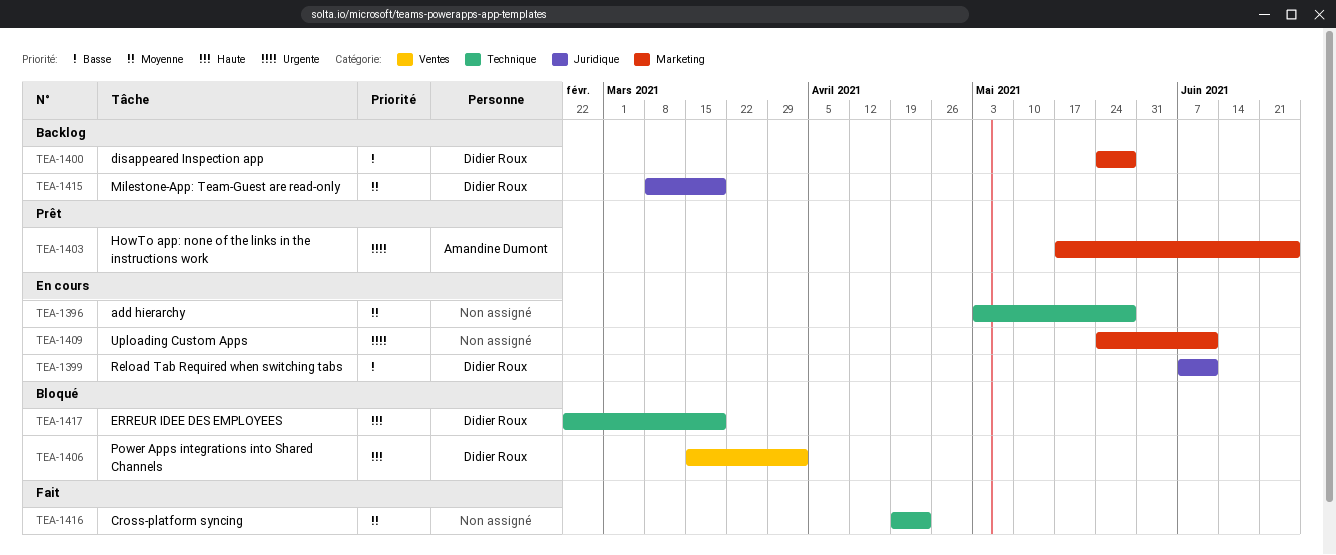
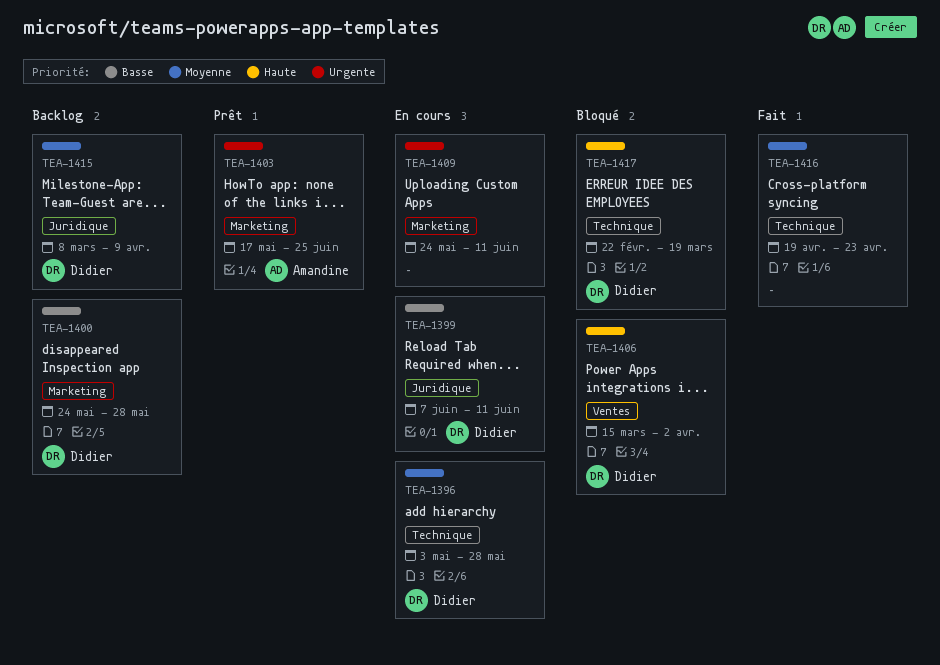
TEA-1396, owner: none -> Didier Roux
TEA-1415, due: Mar 19 -> Apr 9

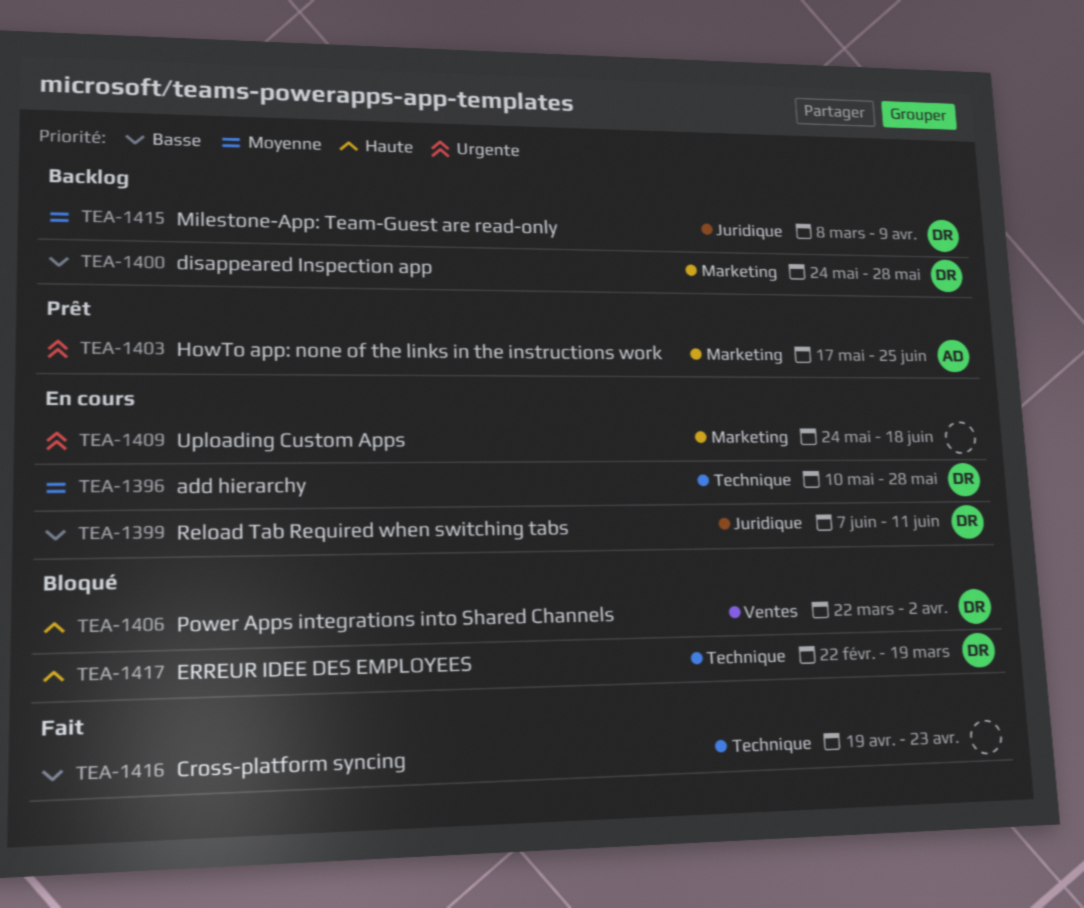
TEA-1396, start: May 3 -> May 10
TEA-1406, start: Mar 15 -> Mar 22
TEA-1409, due: Jun 11 -> Jun 18
TEA-1416, priority: Moyenne -> Basse

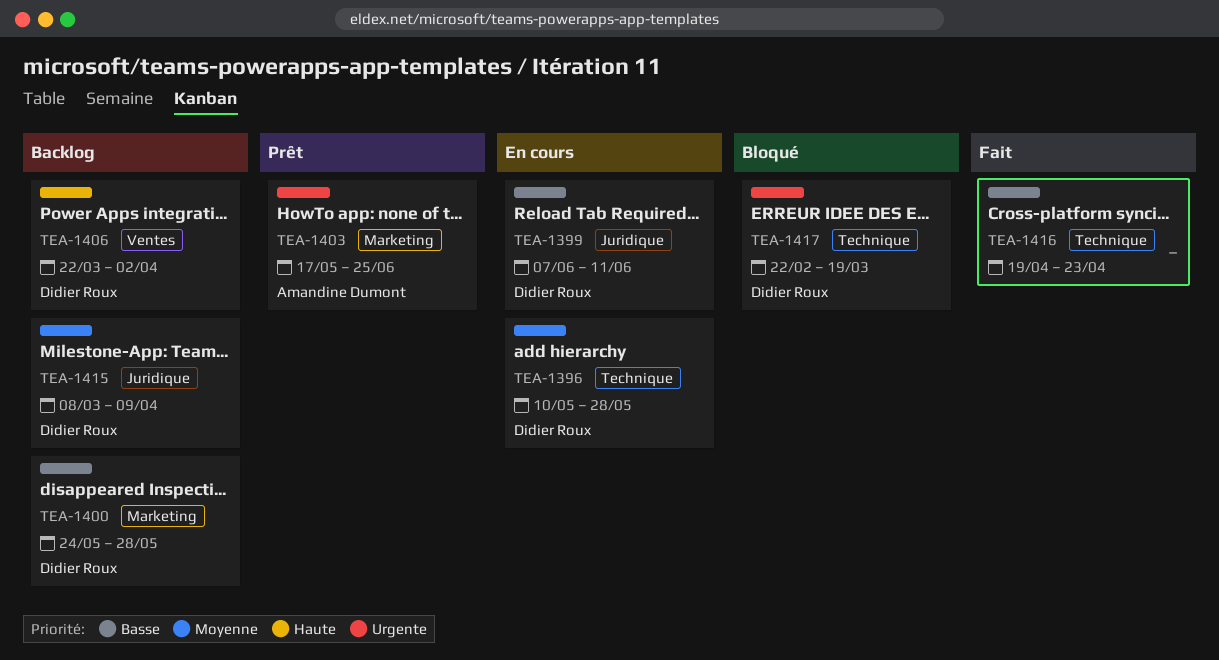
TEA-1406, status: Bloqué -> Backlog
TEA-1409: present -> none
TEA-1417, priority: Haute -> Urgente

